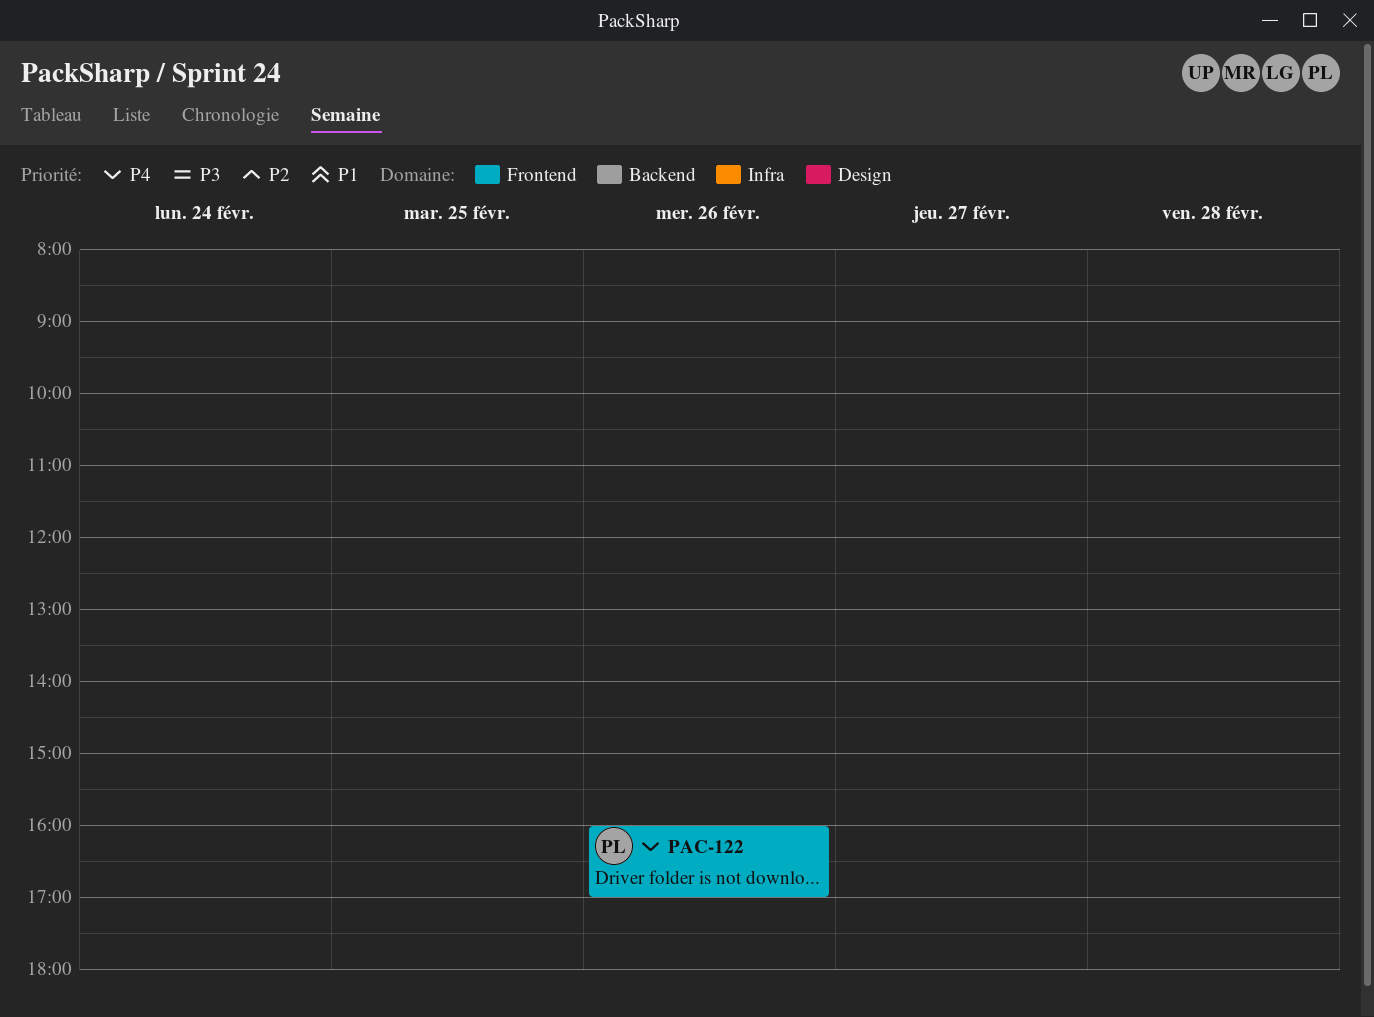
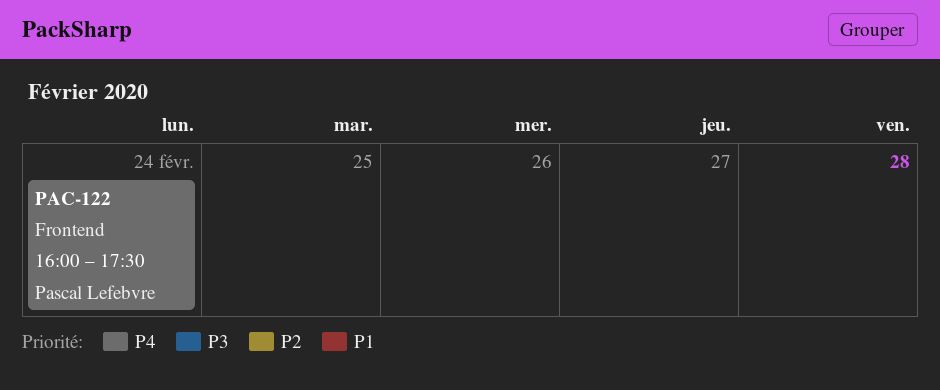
PAC-122, day: Feb 26 -> Feb 24
PAC-122, ends: 17:00 -> 17:30

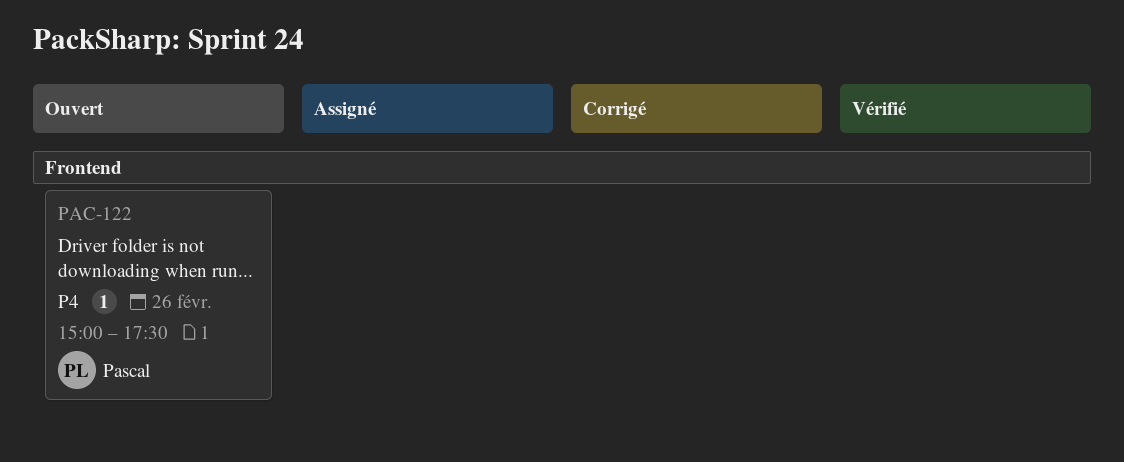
PAC-122, day: Feb 24 -> Feb 26
PAC-122, begins: 16:00 -> 15:00

